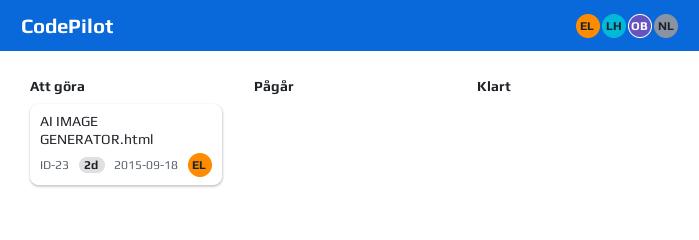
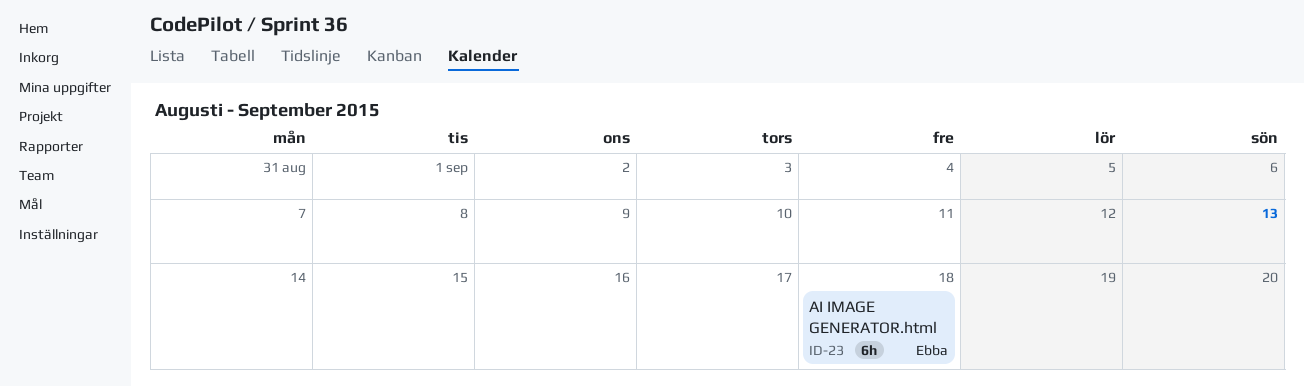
ID-23, estimate: 2d -> 6h

